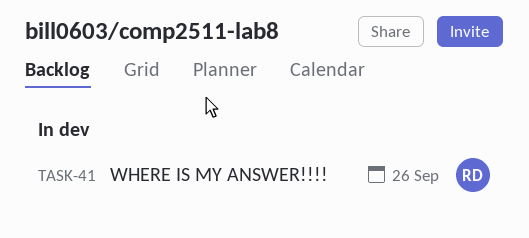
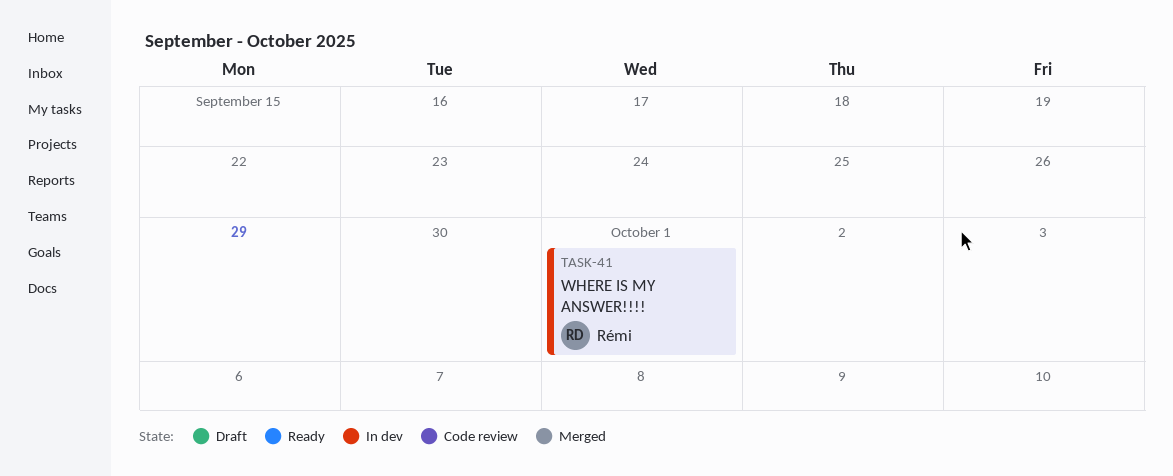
TASK-41, due: Sep 26 -> Oct 1

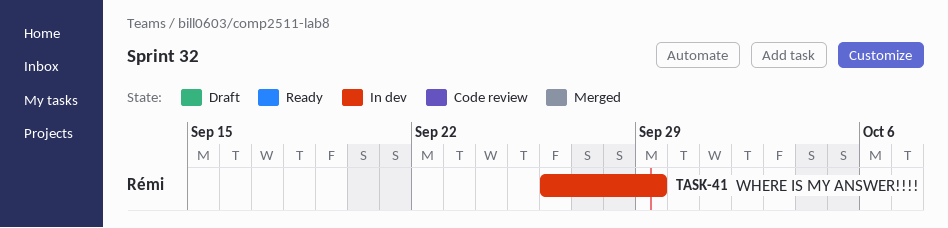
TASK-41, due: Oct 1 -> Sep 29

